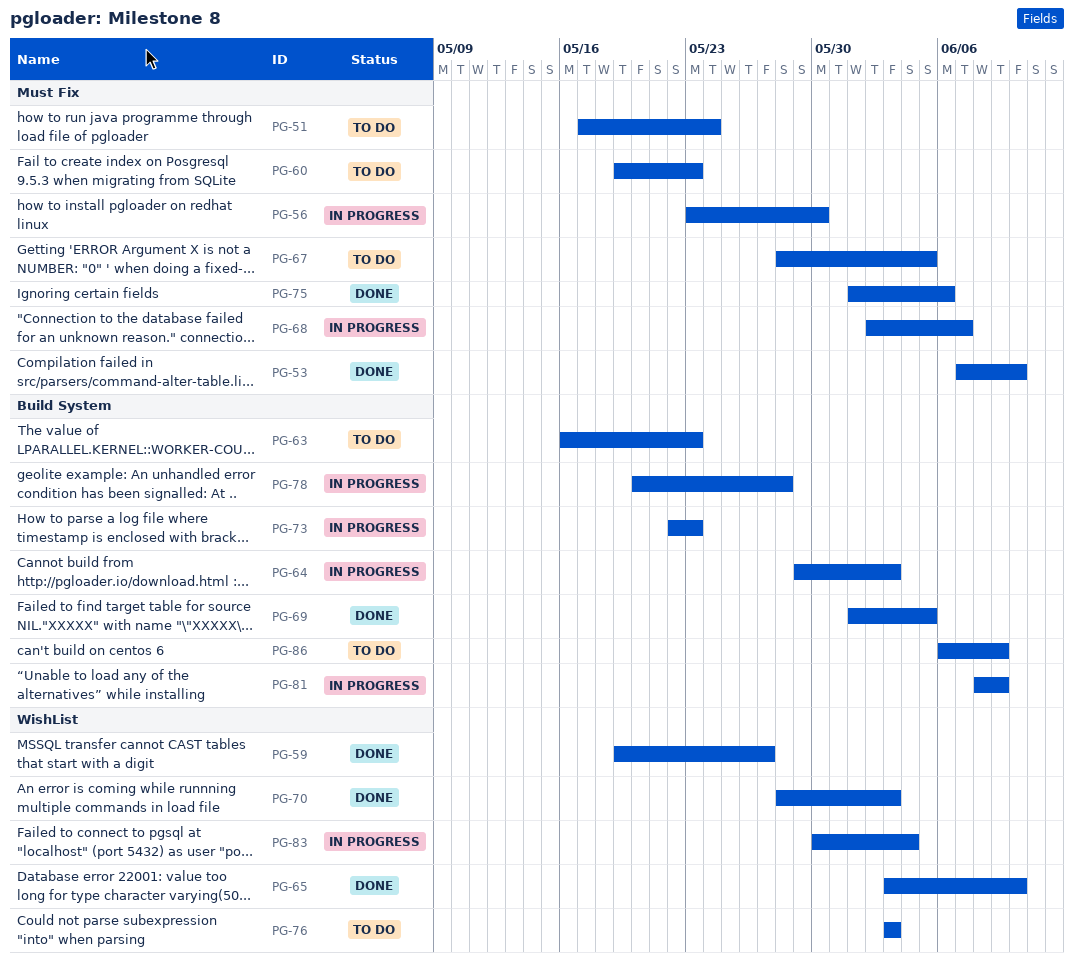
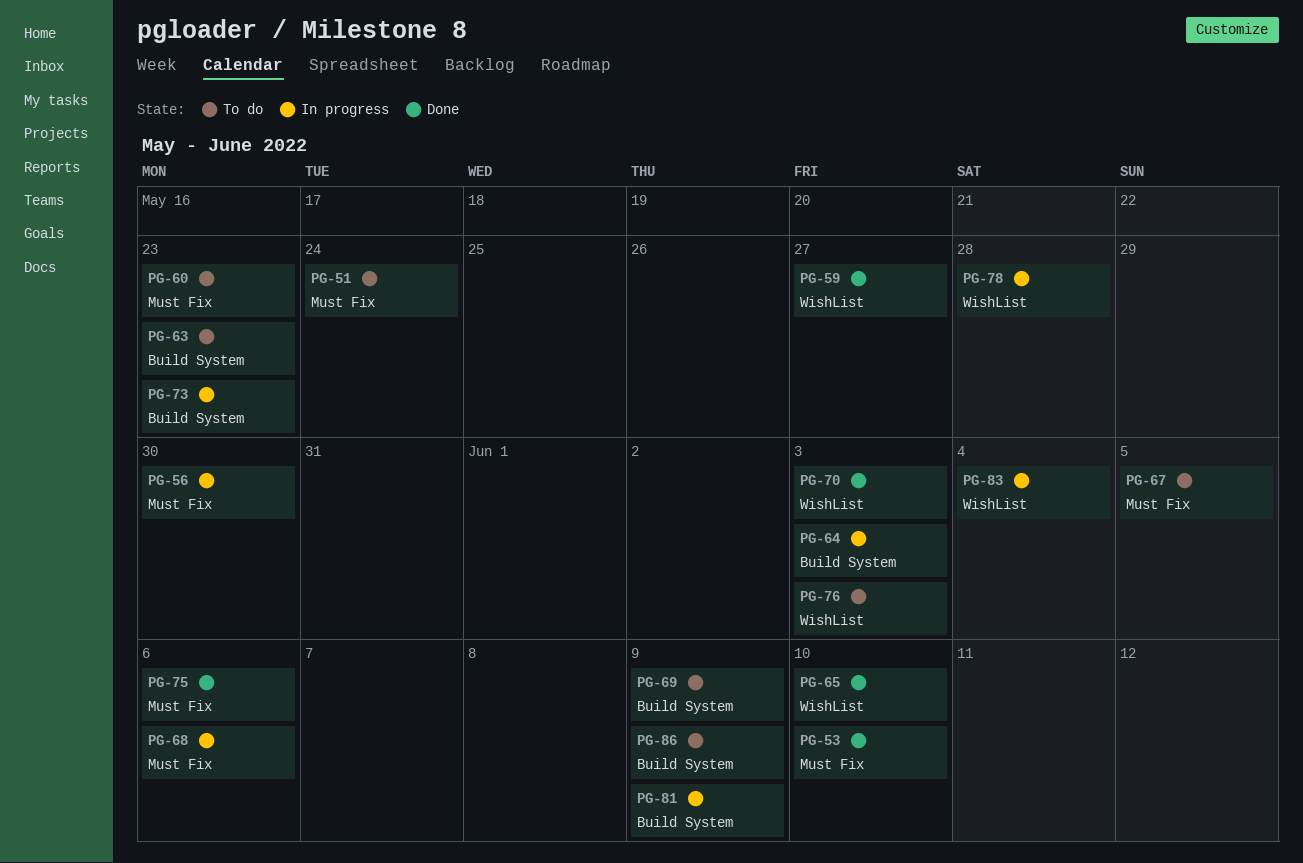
PG-68, due: Jun 7 -> Jun 6
PG-69, status: Done -> To do
PG-69, due: Jun 5 -> Jun 9
PG-78, label: Build System -> WishList

